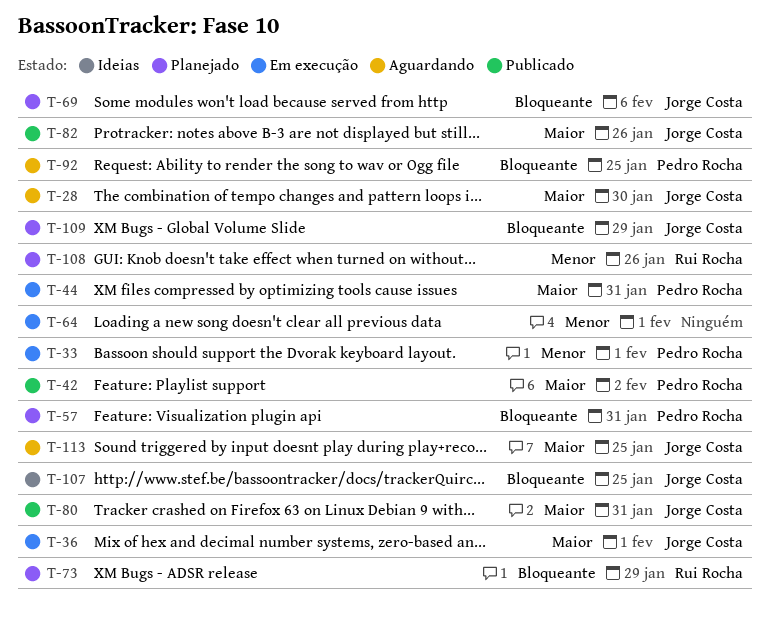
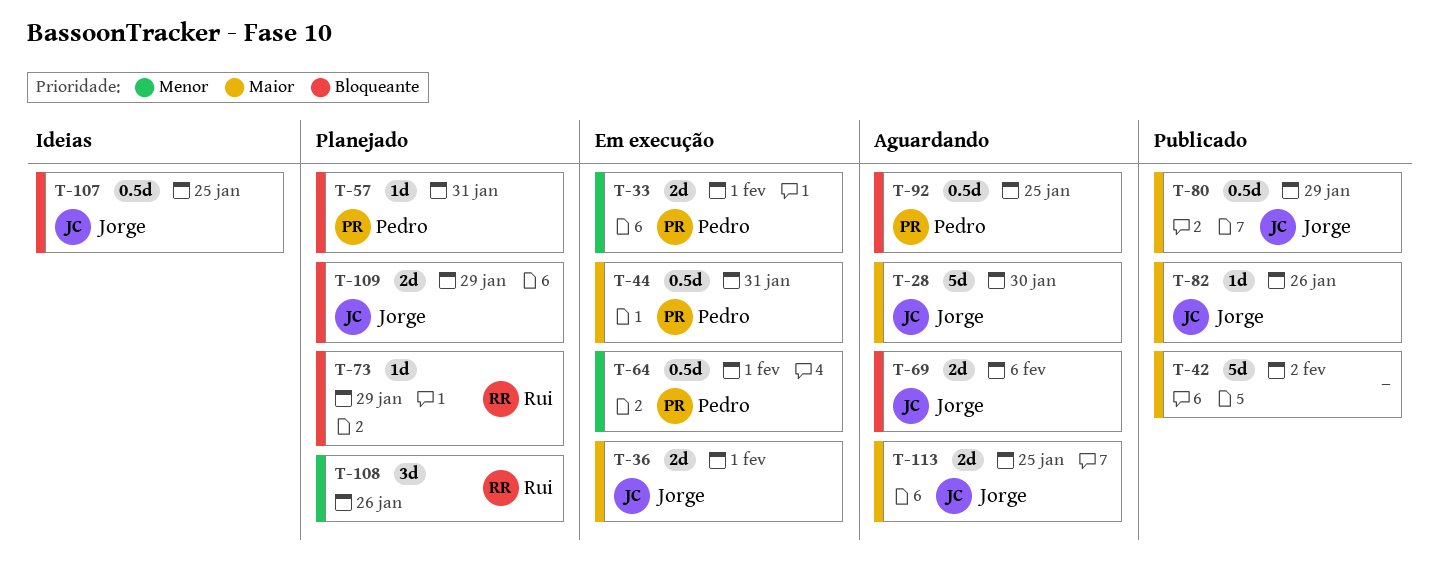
T-42, owner: Pedro Rocha -> none
T-64, owner: none -> Pedro Rocha
T-69, status: Planejado -> Aguardando
T-80, due: Jan 31 -> Jan 29

